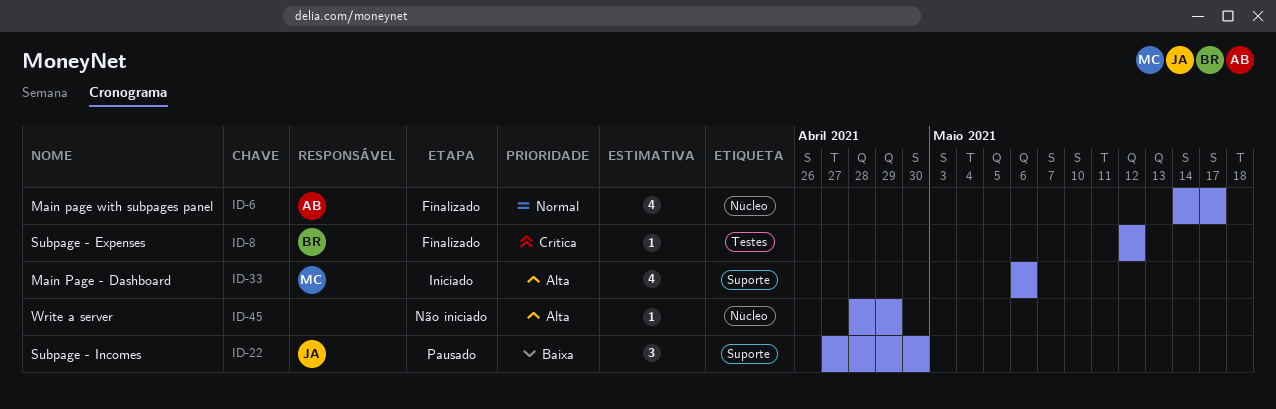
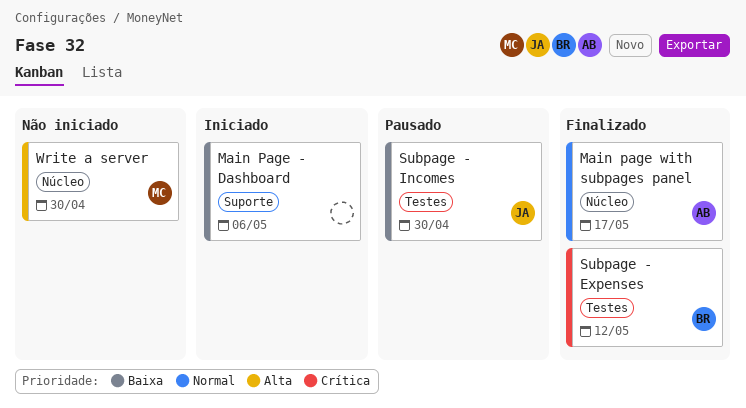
Main Page - Dashboard, owner: MC -> none
Main Page - Dashboard, priority: Alta -> Baixa
Subpage - Incomes, label: Suporte -> Testes
Write a server, owner: none -> MC
Write a server, due: Apr 29 -> Apr 30

